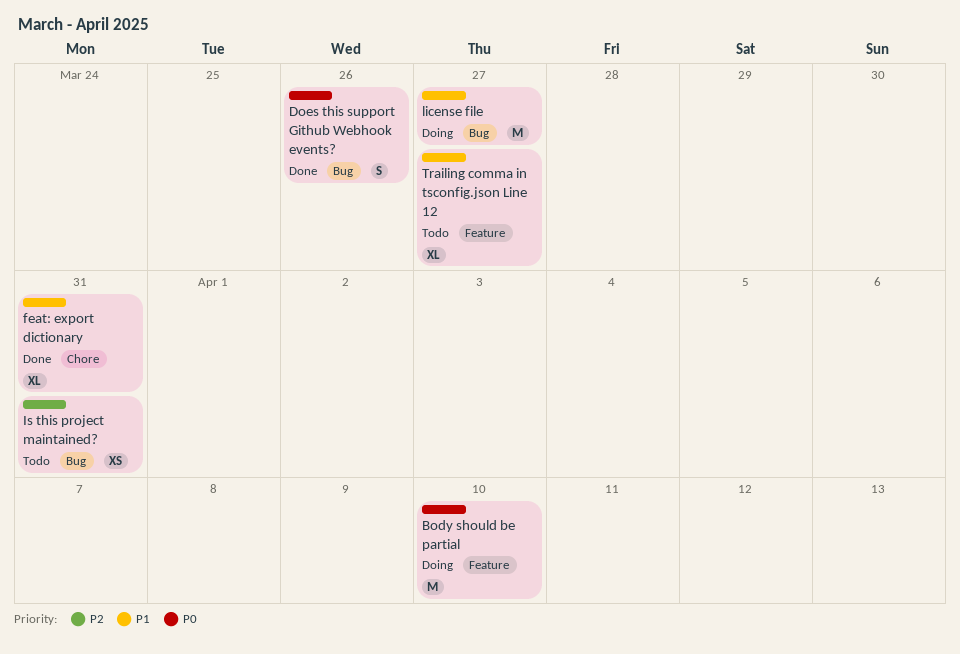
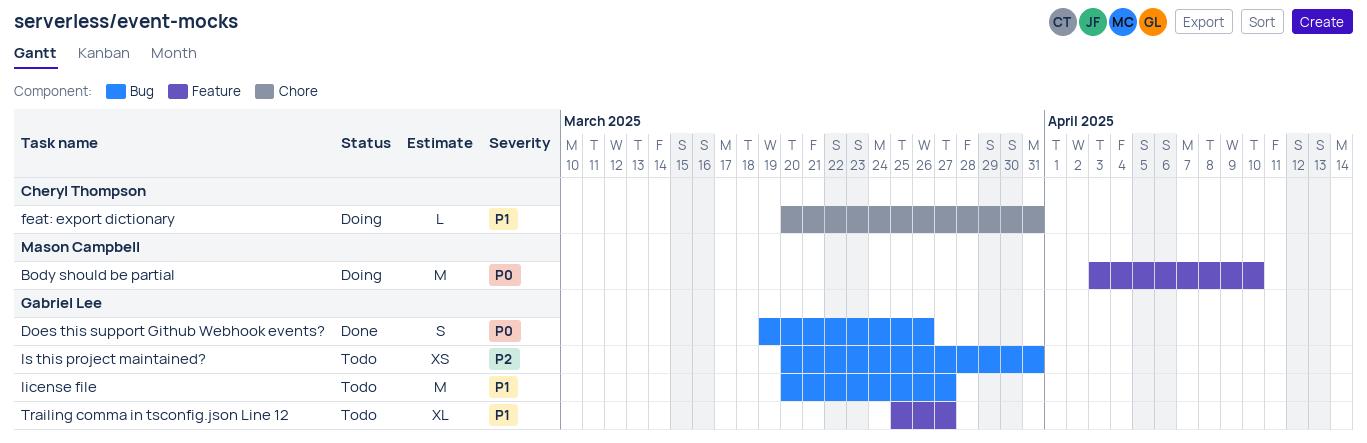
feat: export dictionary, status: Done -> Doing
feat: export dictionary, estimate: XL -> L
license file, status: Doing -> Todo

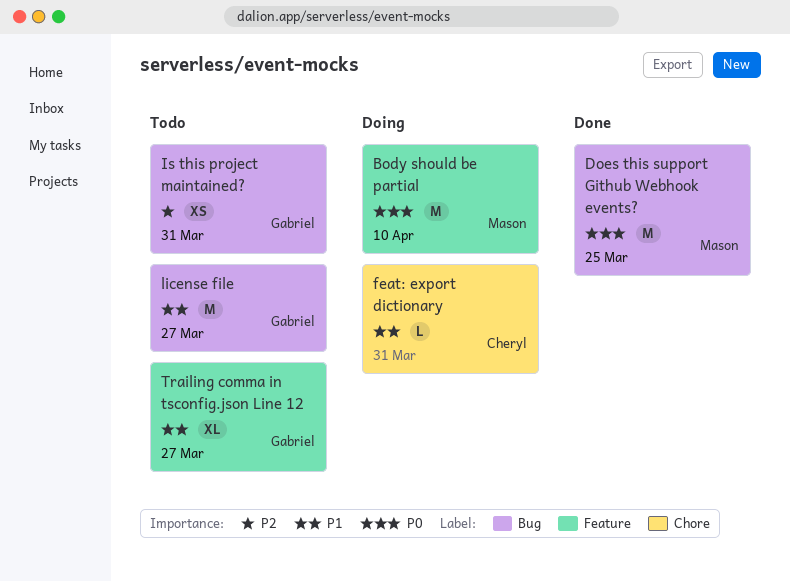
Does this support Github Webhook events?, owner: Gabriel Lee -> Mason Campbell
Does this support Github Webhook events?, estimate: S -> M
Does this support Github Webhook events?, due: Mar 26 -> Mar 25

